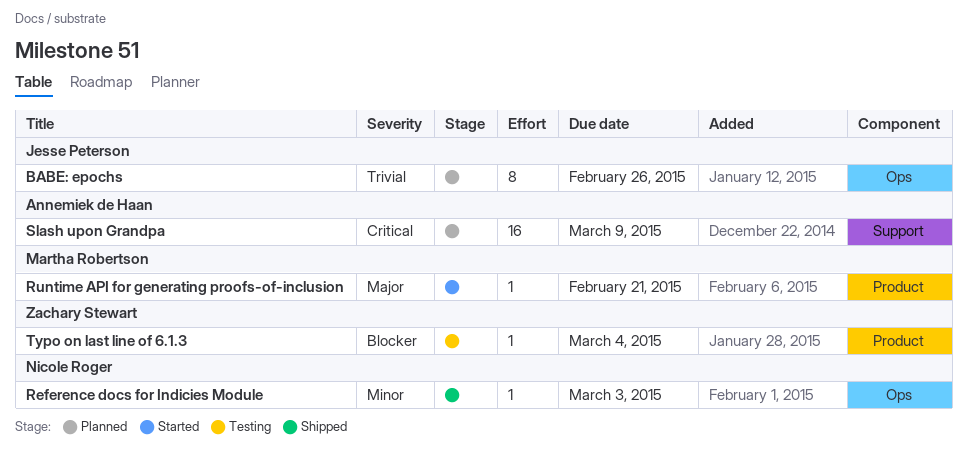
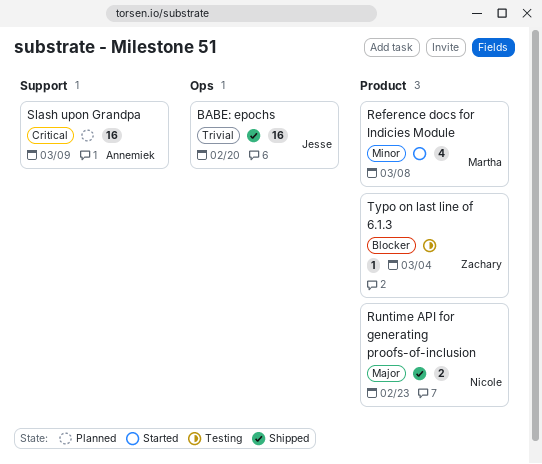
BABE: epochs, status: Planned -> Shipped
BABE: epochs, estimate: 8 -> 16
BABE: epochs, due: Feb 26 -> Feb 20
Reference docs for Indicies Module, status: Shipped -> Started
Reference docs for Indicies Module, owner: Nicole Roger -> Martha Robertson
Reference docs for Indicies Module, label: Ops -> Product
Reference docs for Indicies Module, estimate: 1 -> 4
Reference docs for Indicies Module, due: Mar 3 -> Mar 8
Runtime API for generating proofs-of-inclusion, status: Started -> Shipped
Runtime API for generating proofs-of-inclusion, owner: Martha Robertson -> Nicole Roger
Runtime API for generating proofs-of-inclusion, estimate: 1 -> 2
Runtime API for generating proofs-of-inclusion, due: Feb 21 -> Feb 23

